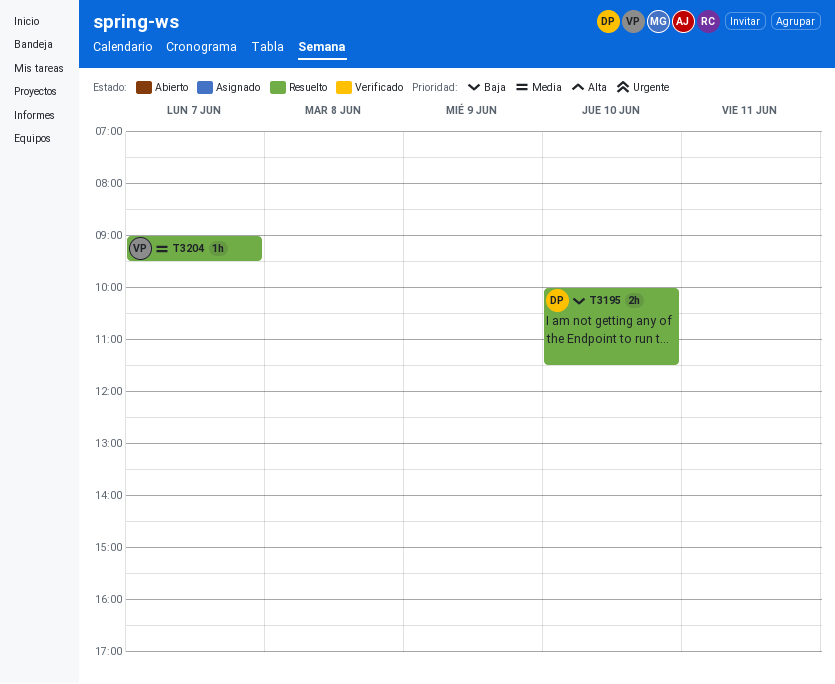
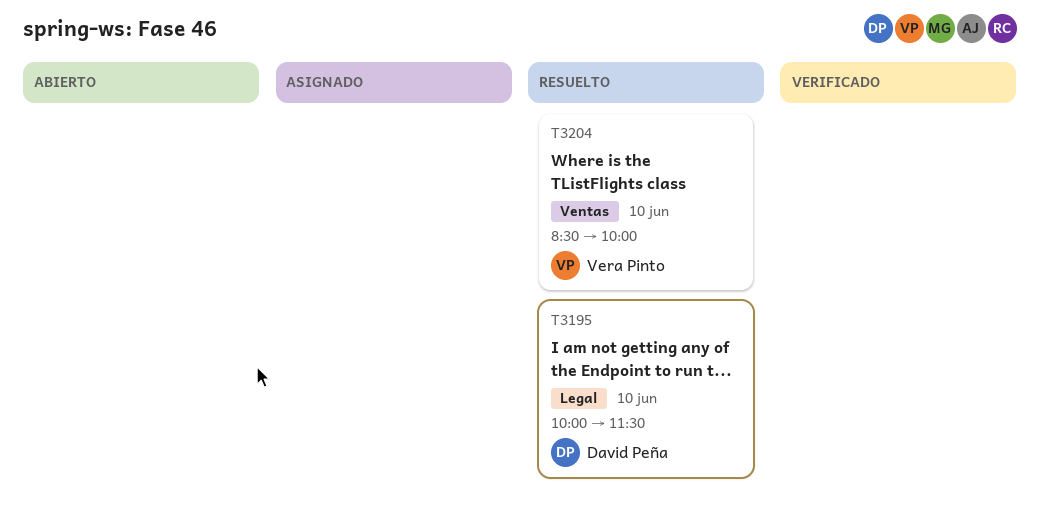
T3204, day: Jun 7 -> Jun 10
T3204, begins: 09:00 -> 08:30
T3204, ends: 09:30 -> 10:00

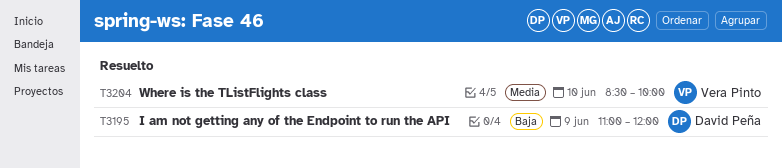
T3195, day: Jun 10 -> Jun 9
T3195, begins: 10:00 -> 11:00
T3195, ends: 11:30 -> 12:00

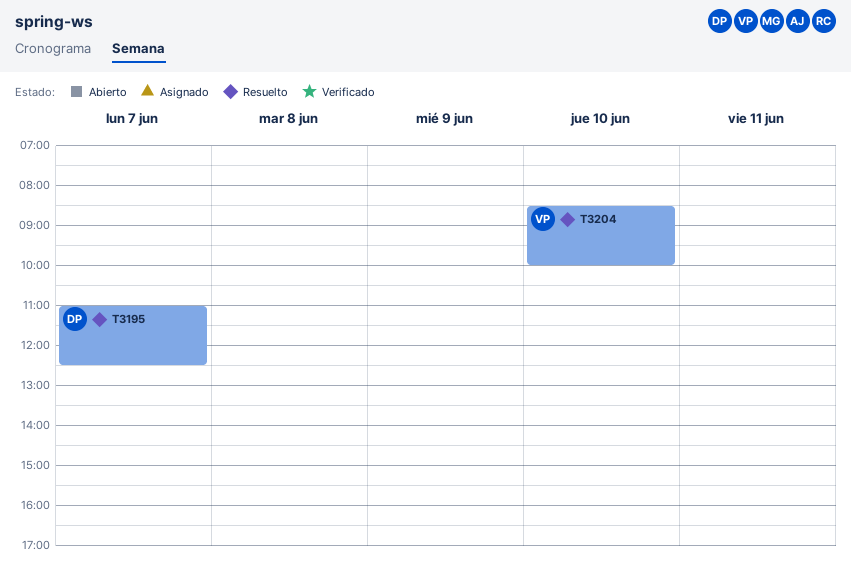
T3195, day: Jun 9 -> Jun 7
T3195, ends: 12:00 -> 12:30

